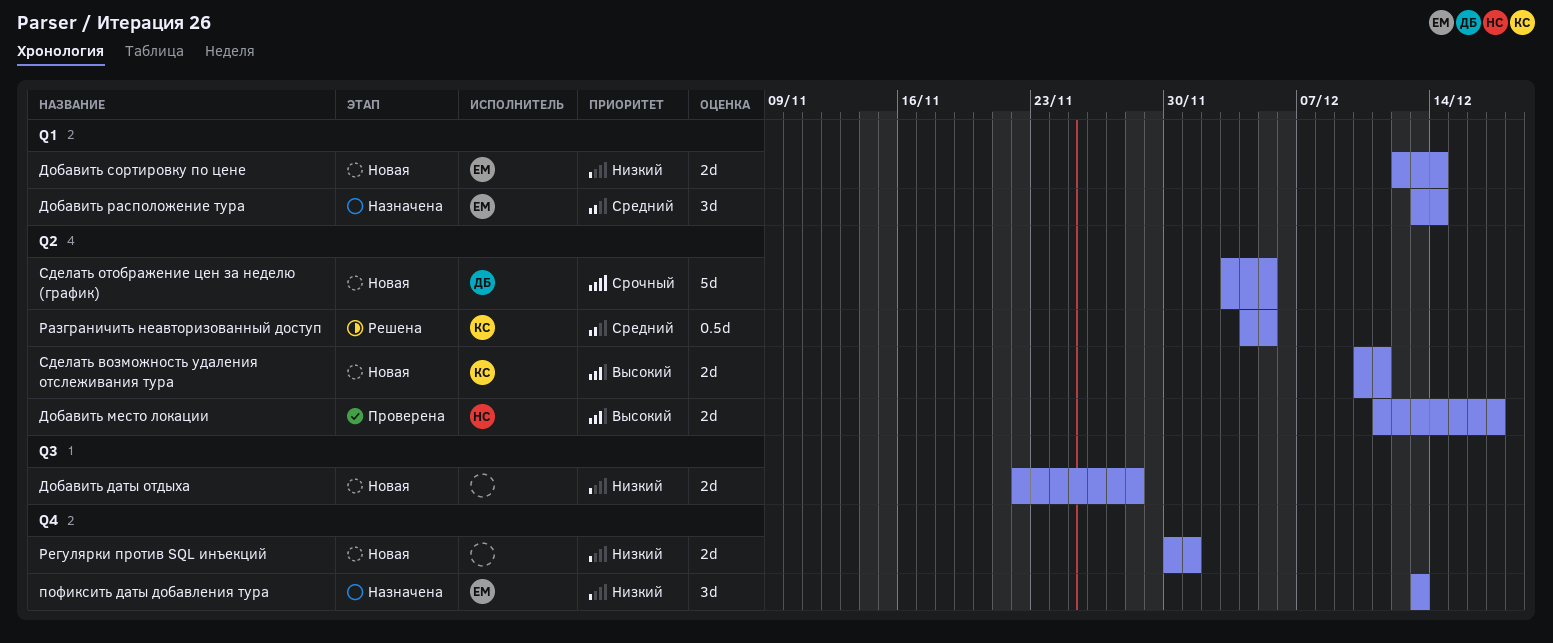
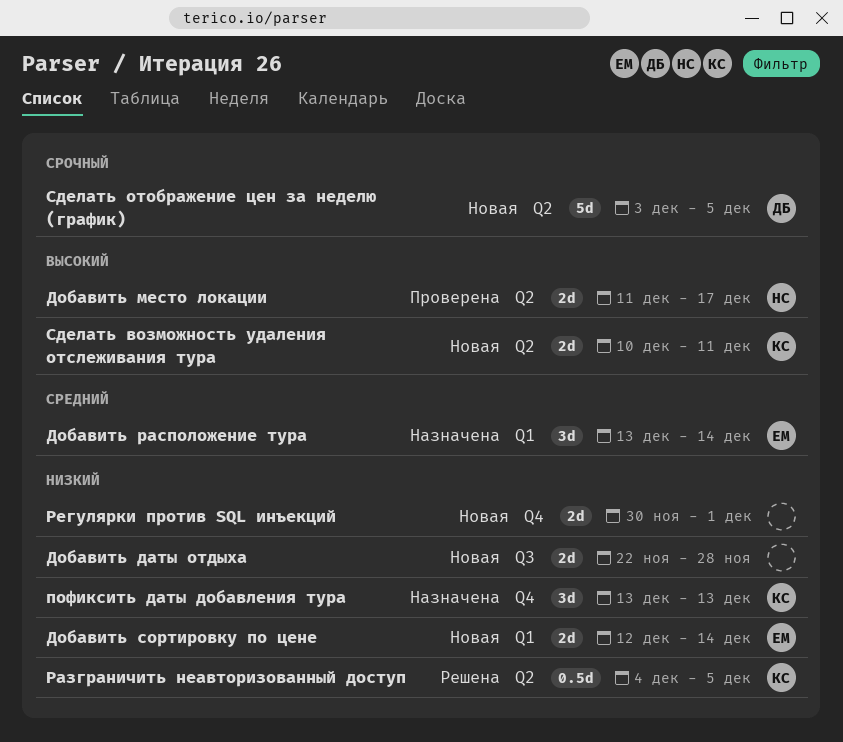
пофиксить даты добавления тура, owner: ЕМ -> КС
Разграничить неавторизованный доступ, priority: Средний -> Низкий

